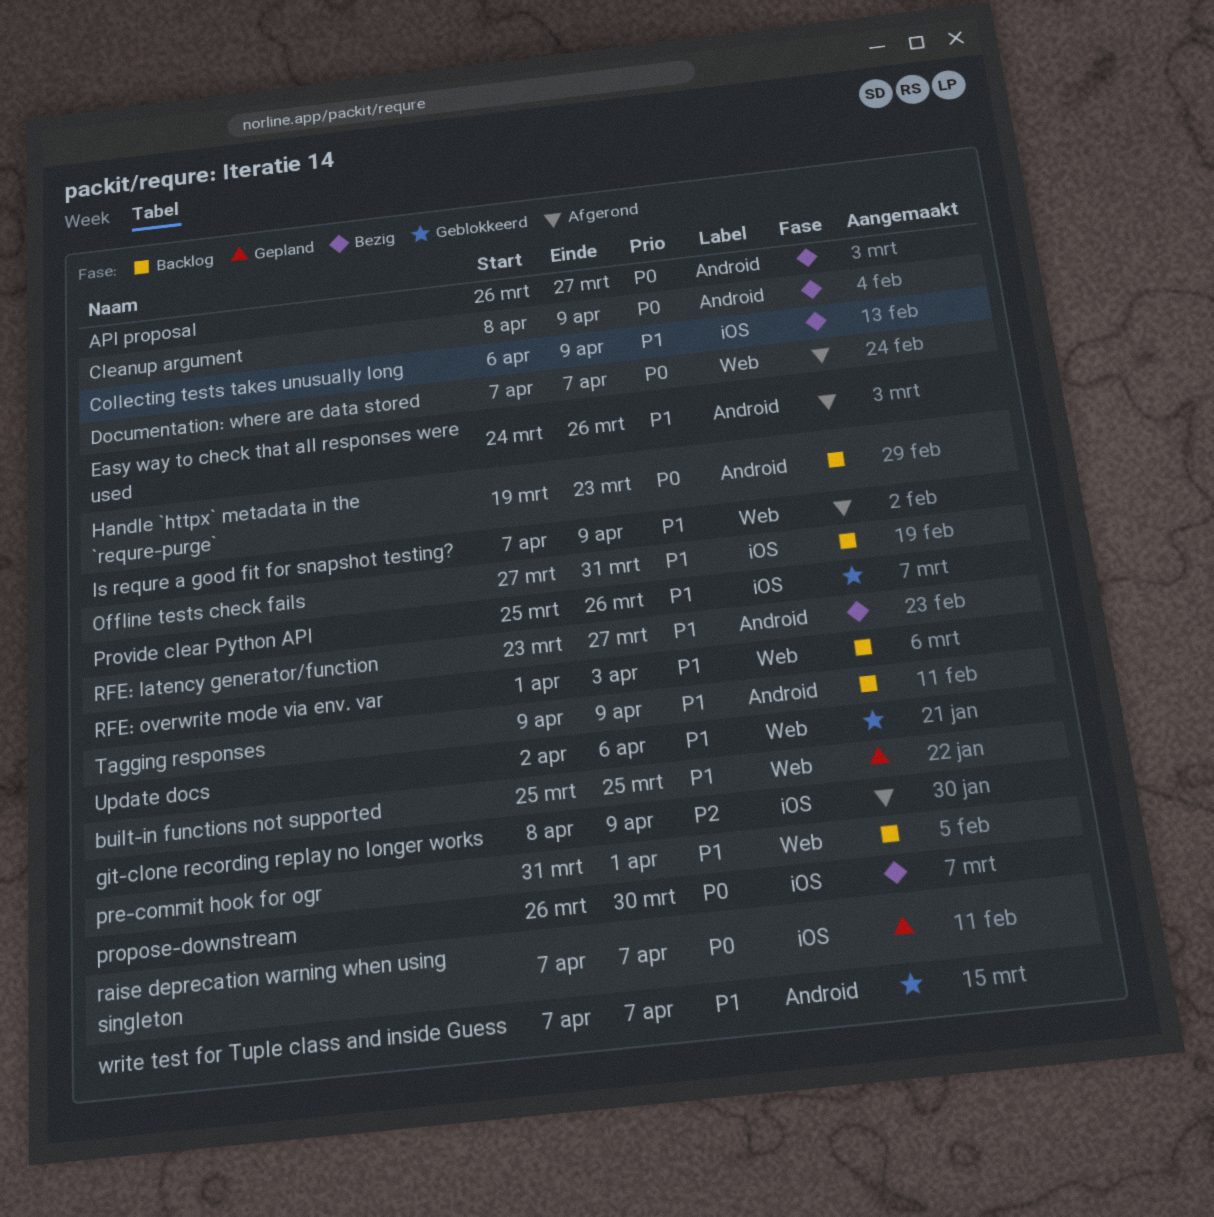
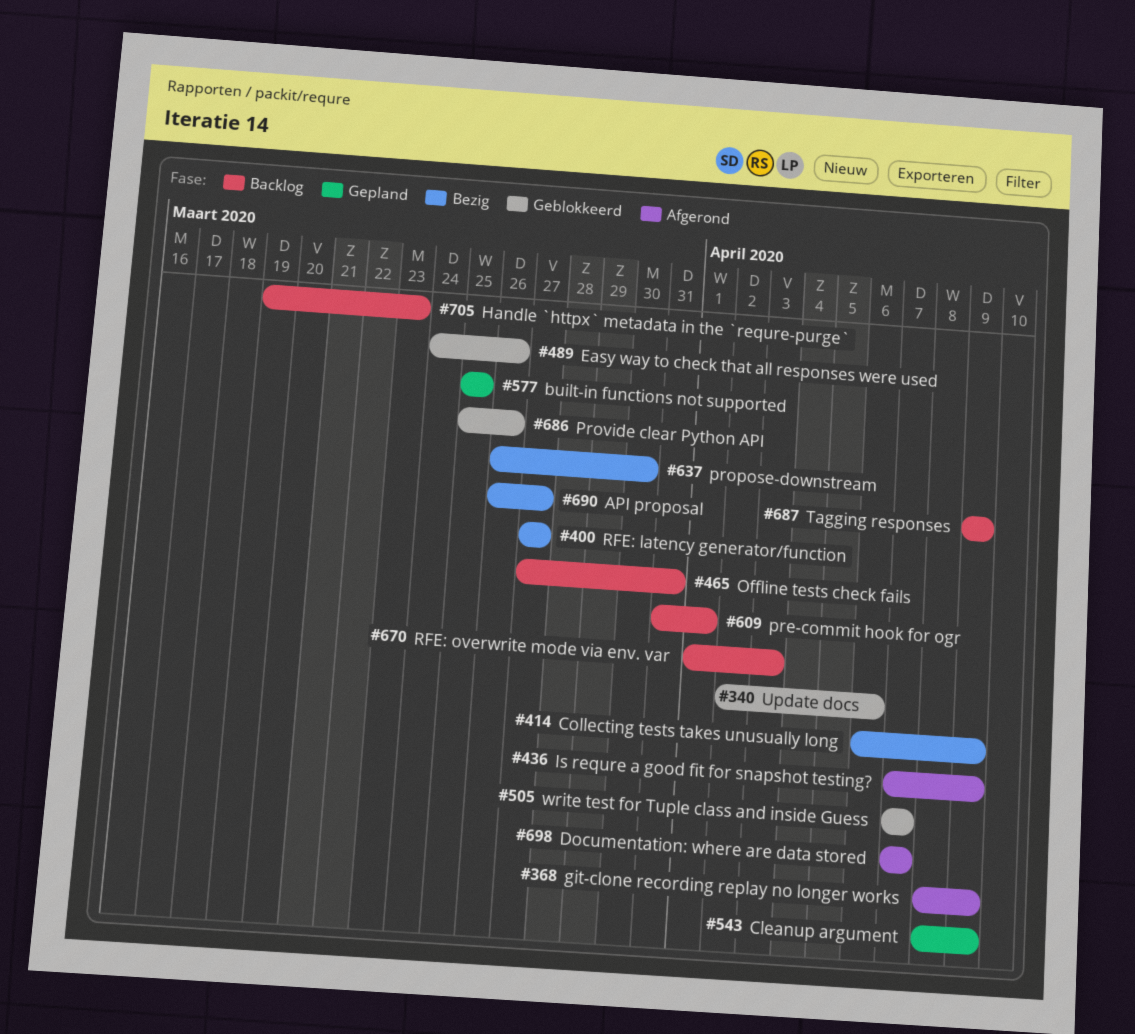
Cleanup argument, status: Bezig -> Gepland
Easy way to check that all responses were used, status: Afgerond -> Geblokkeerd
raise deprecation warning when using singleton: present -> none
RFE: latency generator/function, start: Mar 23 -> Mar 27

